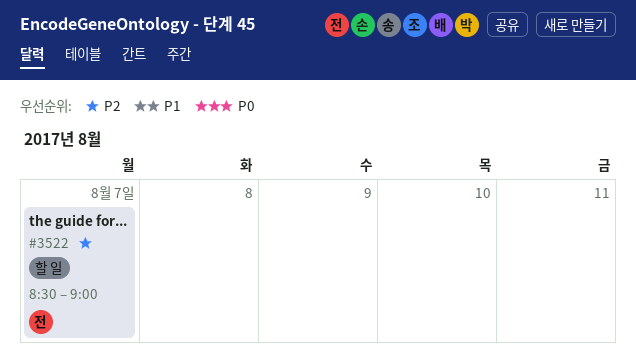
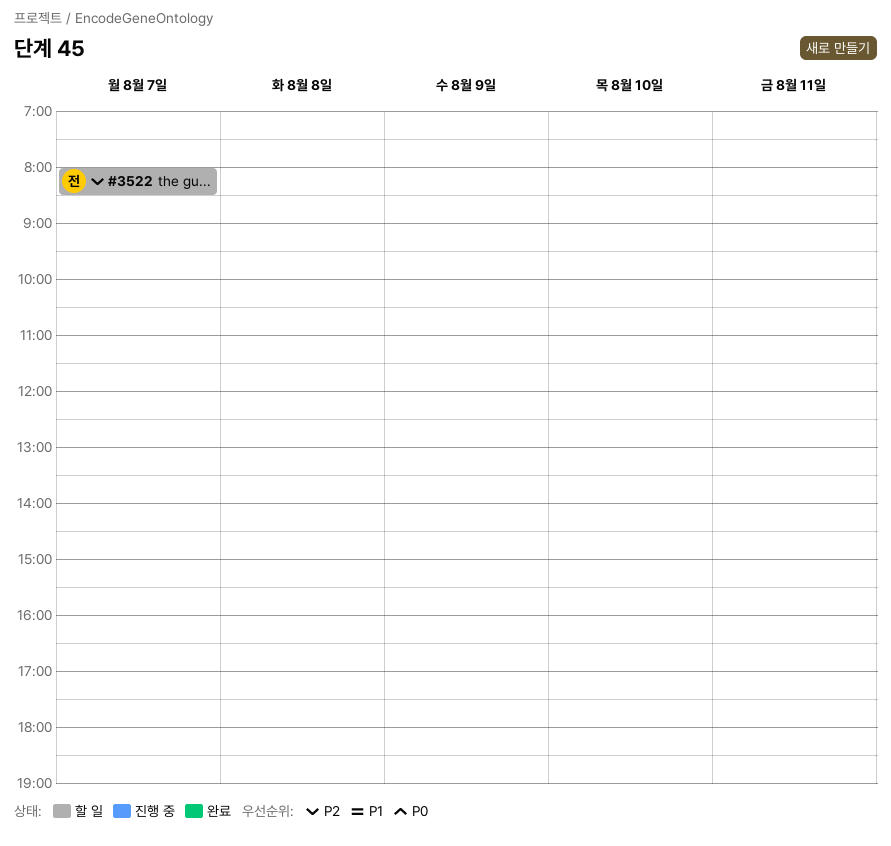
#3522, begins: 08:30 -> 08:00
#3522, ends: 09:00 -> 08:30

